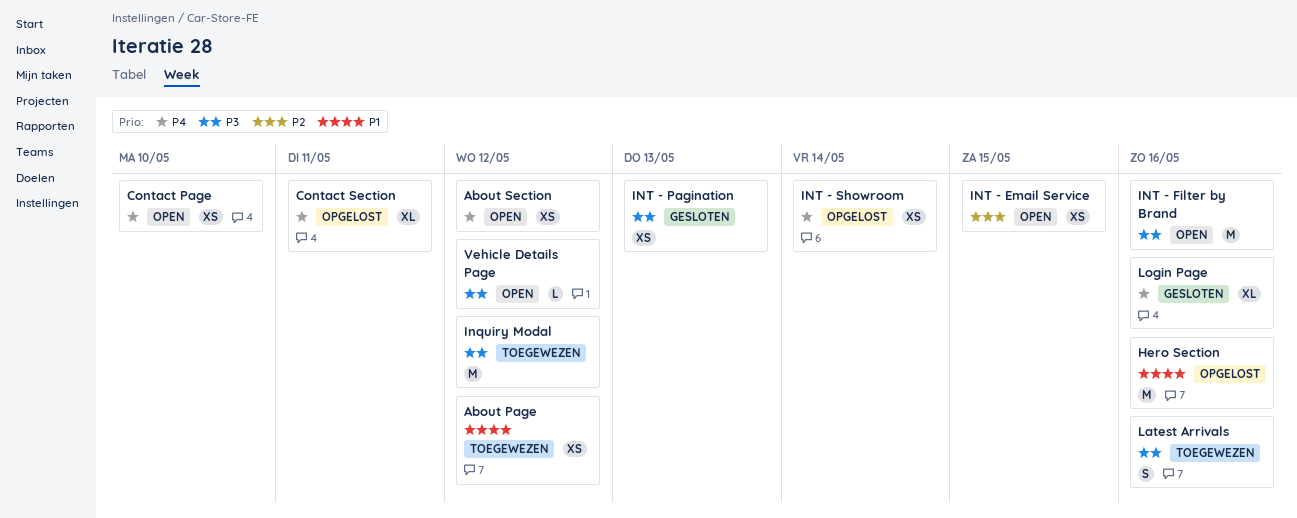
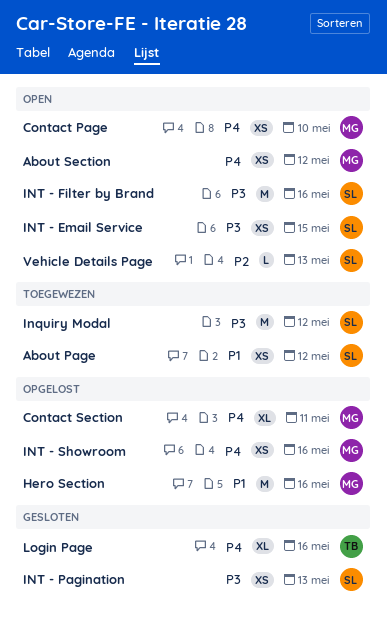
INT - Email Service, priority: P2 -> P3
INT - Showroom, due: May 14 -> May 16
Latest Arrivals: present -> none
Vehicle Details Page, priority: P3 -> P2
Vehicle Details Page, due: May 12 -> May 13

